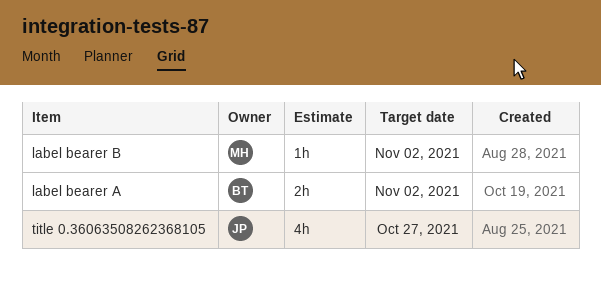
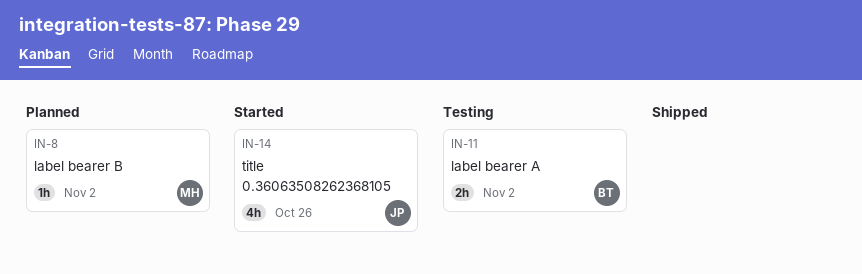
title 0.36063508262368105, due: Oct 27 -> Oct 26

